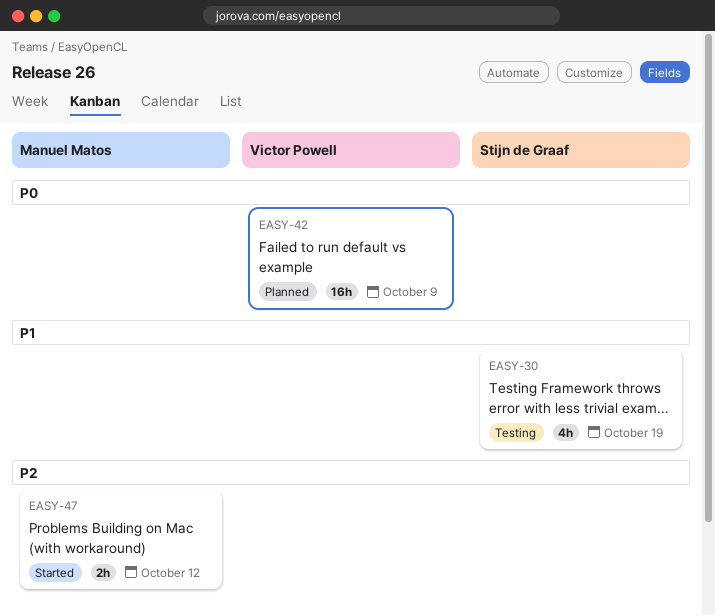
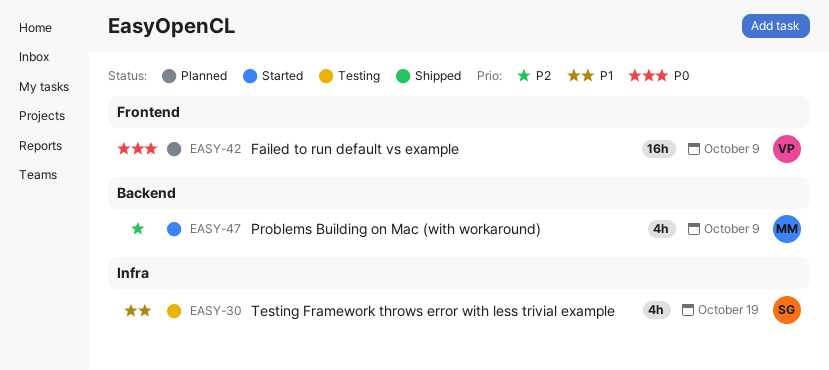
EASY-47, estimate: 2h -> 4h
EASY-47, due: Oct 12 -> Oct 9

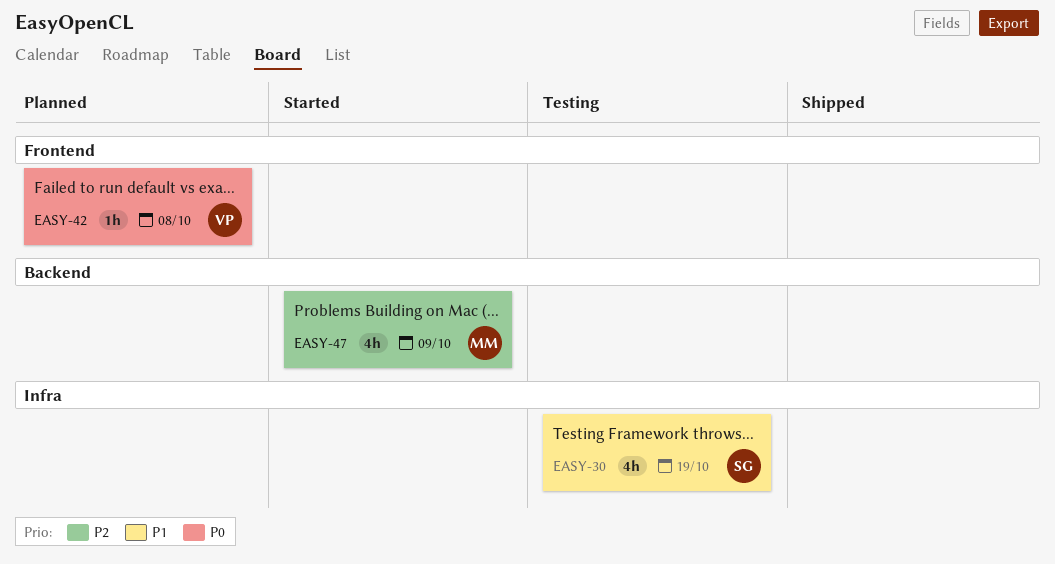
EASY-42, estimate: 16h -> 1h
EASY-42, due: Oct 9 -> Oct 8

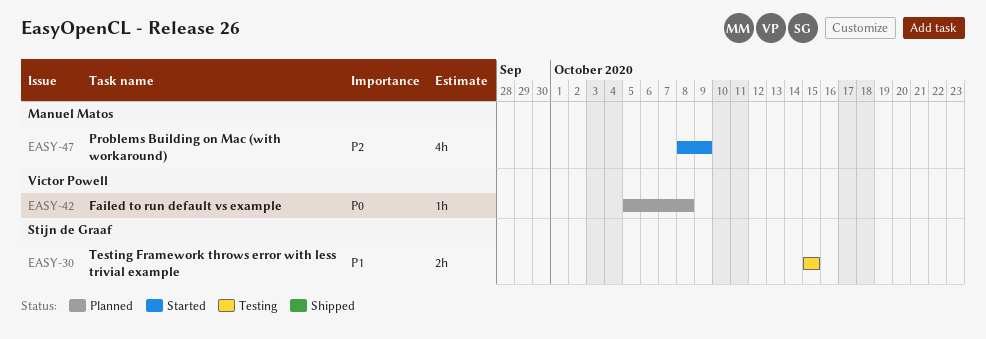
EASY-30, estimate: 4h -> 2h
EASY-30, due: Oct 19 -> Oct 15

